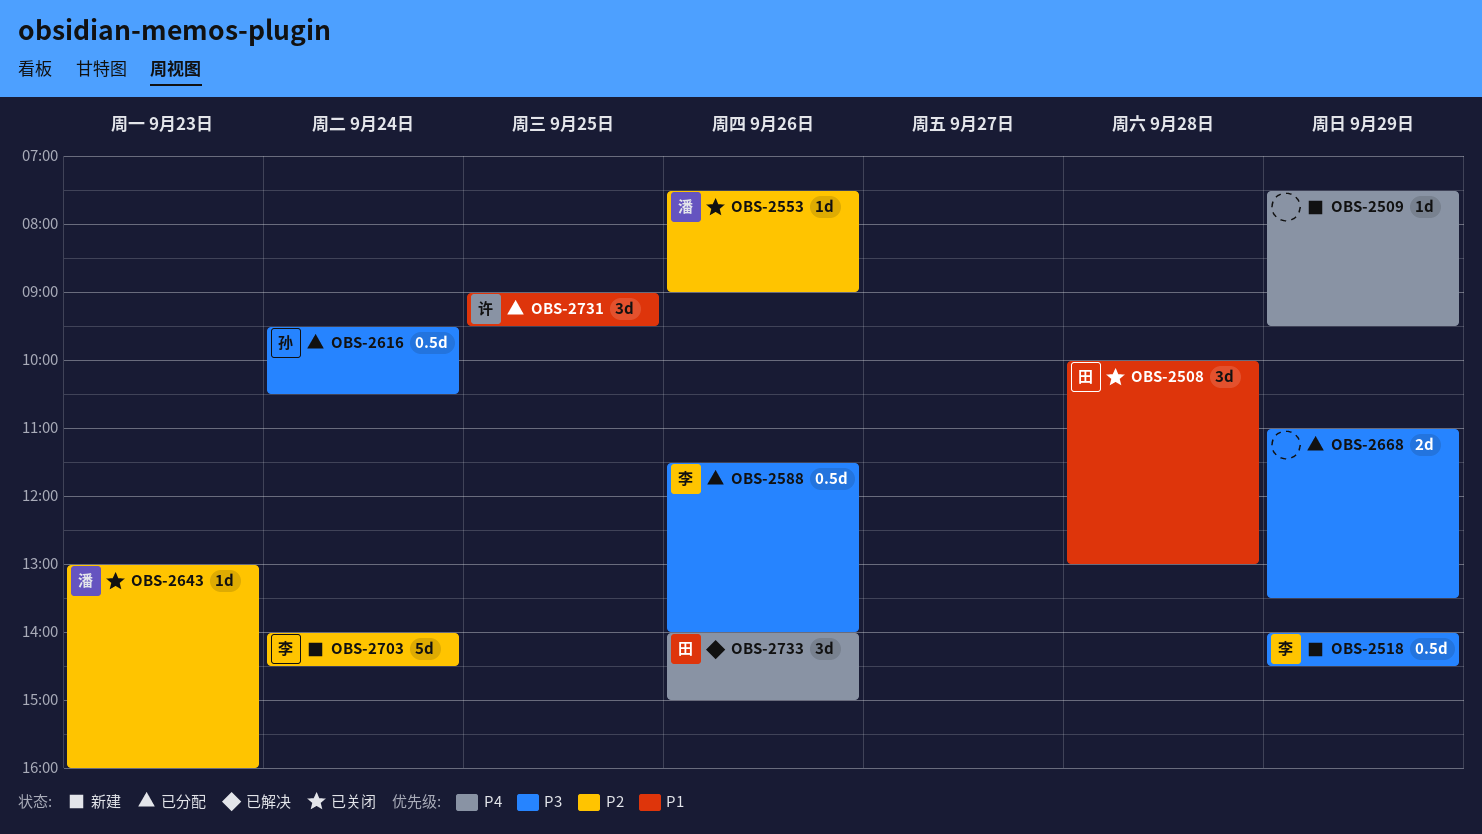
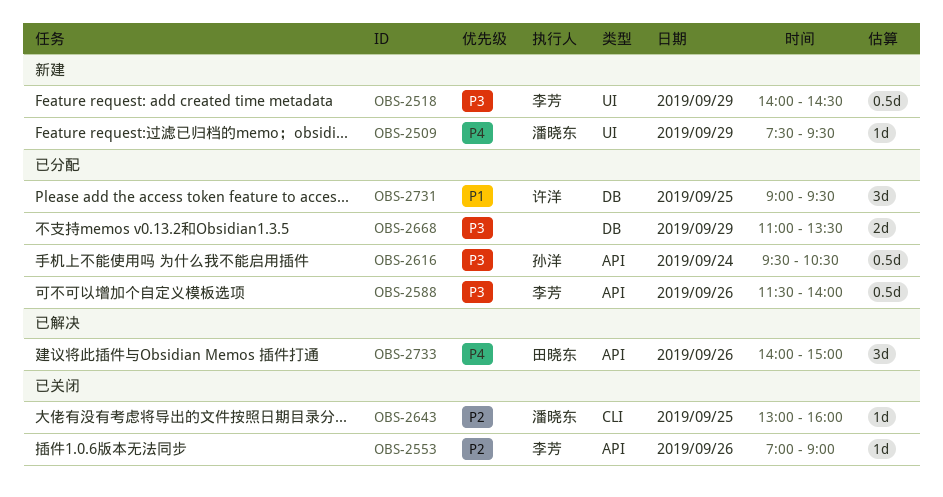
OBS-2508: present -> none
OBS-2509, owner: none -> 潘晓东
OBS-2553, owner: 潘晓东 -> 李芳
OBS-2553, begins: 07:30 -> 07:00
OBS-2643, day: Sep 23 -> Sep 25
OBS-2703: present -> none

